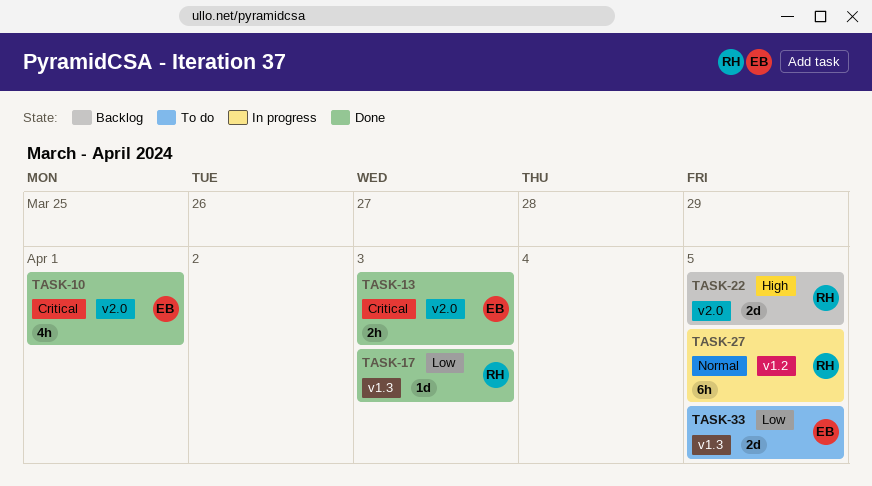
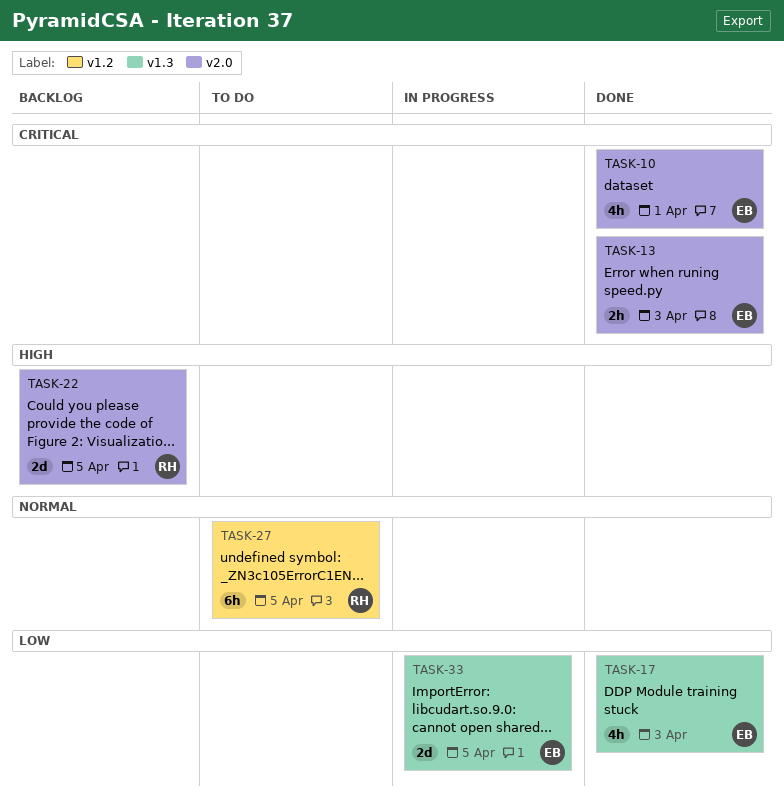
TASK-17, owner: RH -> EB
TASK-17, estimate: 1d -> 4h
TASK-27, status: In progress -> To do
TASK-33, status: To do -> In progress

